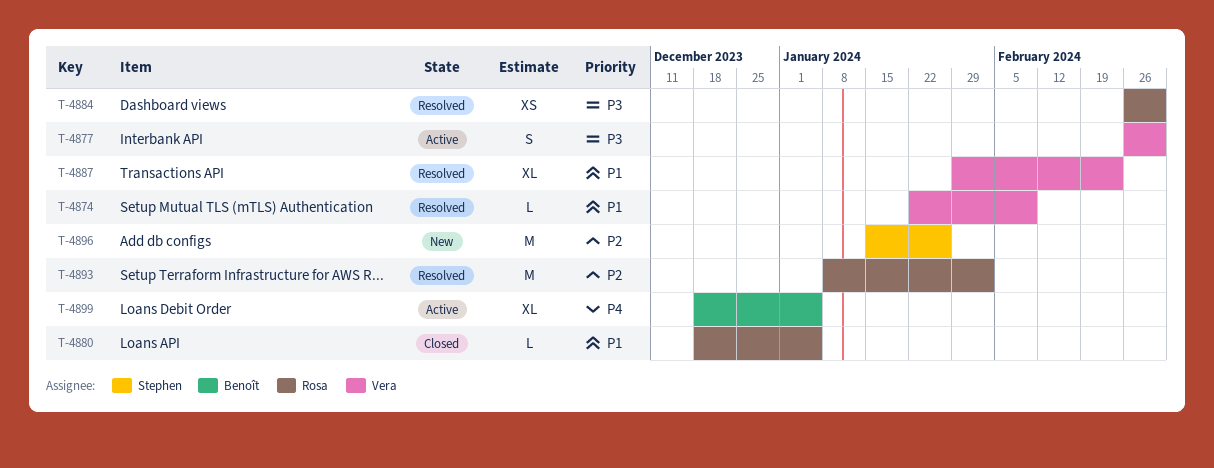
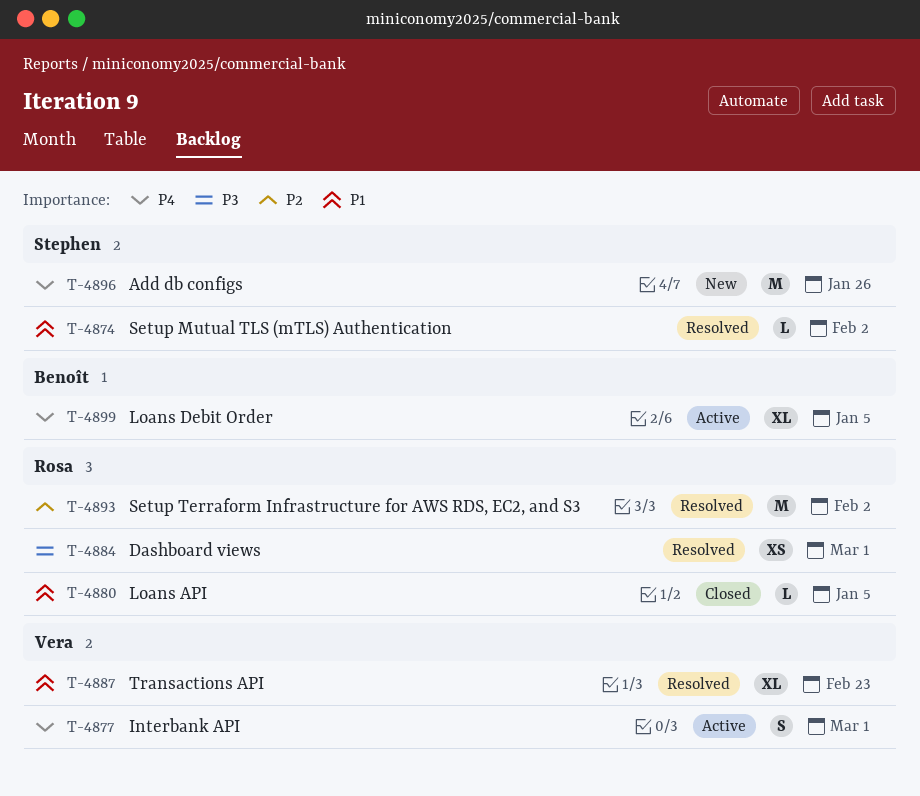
T-4874, owner: Vera -> Stephen
T-4874, due: Feb 9 -> Feb 2
T-4877, priority: P3 -> P4
T-4896, priority: P2 -> P4

